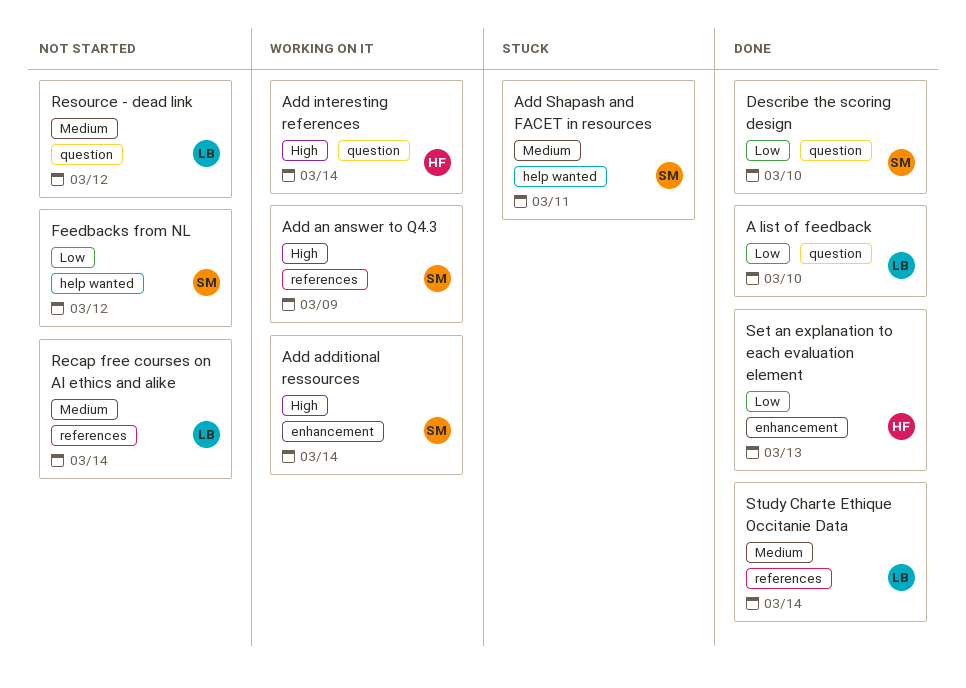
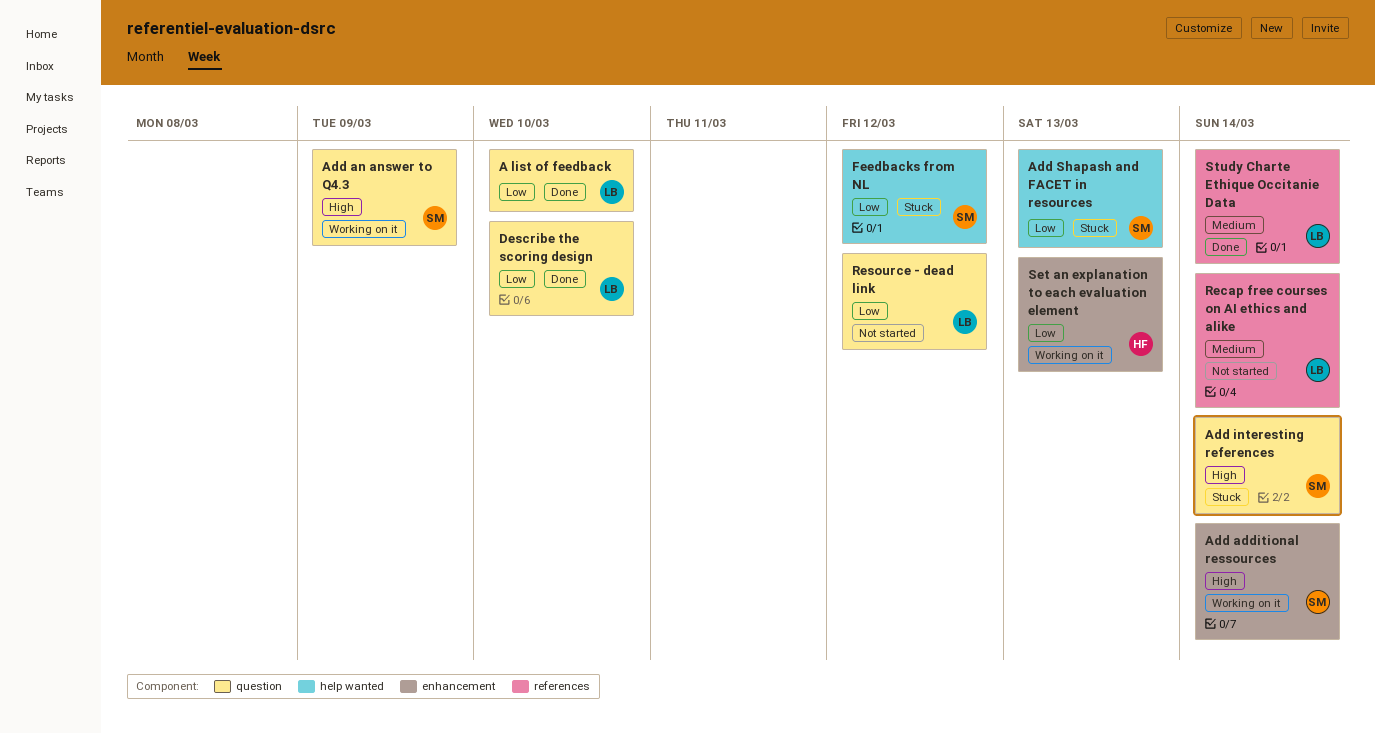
Add an answer to Q4.3, label: references -> question
Add interesting references, status: Working on it -> Stuck
Add interesting references, owner: HF -> SM
Add Shapash and FACET in resources, priority: Medium -> Low
Add Shapash and FACET in resources, due: Mar 11 -> Mar 13
Describe the scoring design, owner: SM -> LB
Feedbacks from NL, status: Not started -> Stuck
Resource - dead link, priority: Medium -> Low
Set an explanation to each evaluation element, status: Done -> Working on it

